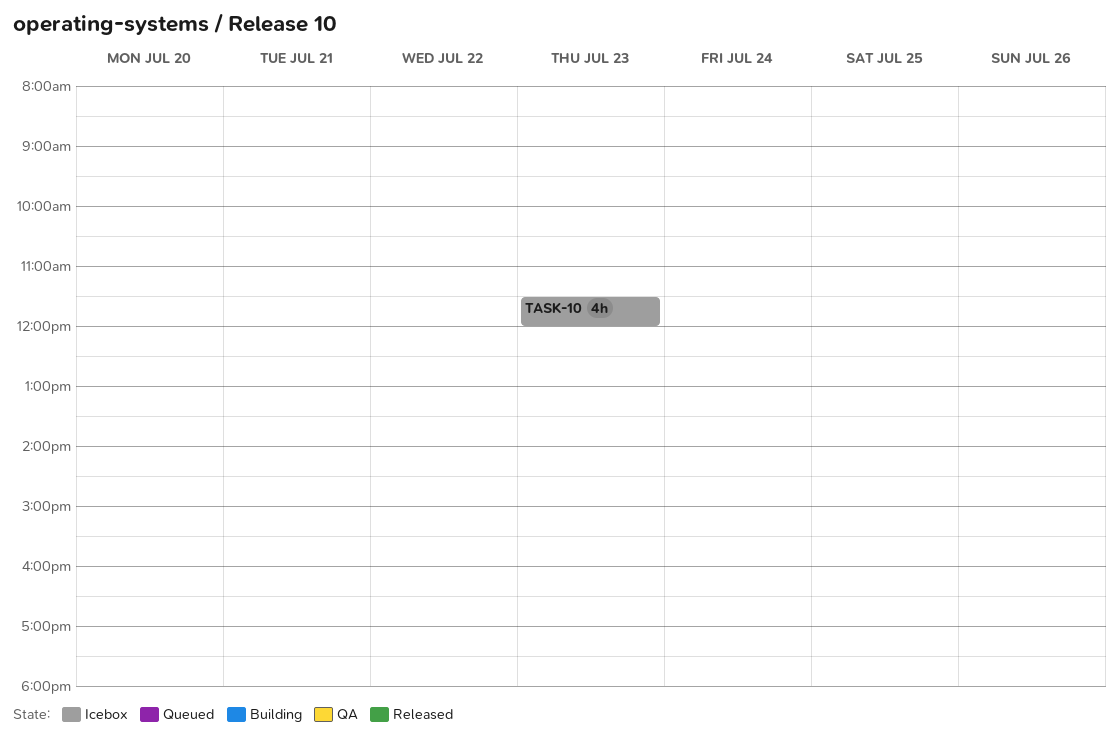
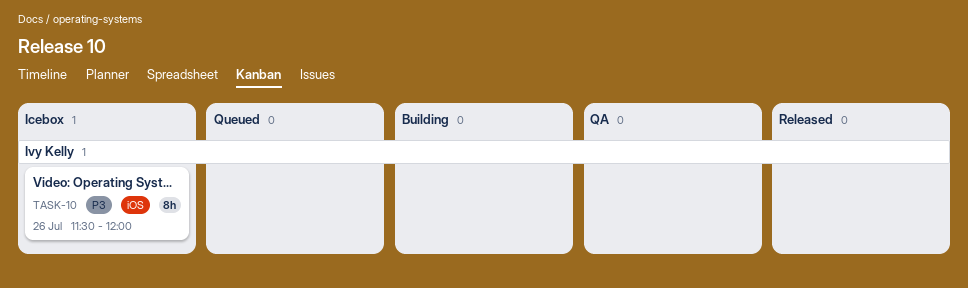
TASK-10, estimate: 4h -> 8h
TASK-10, day: Jul 23 -> Jul 26

